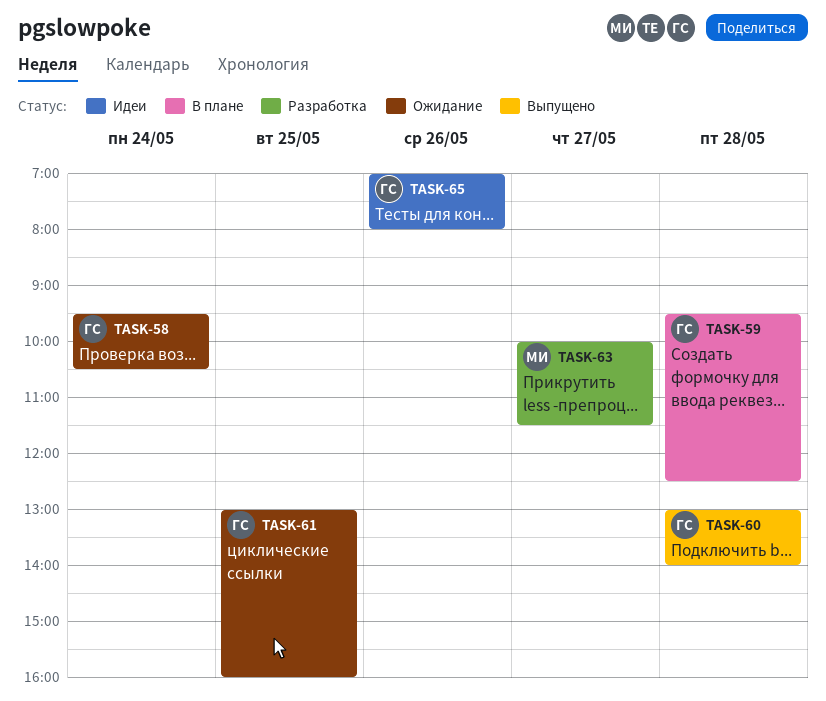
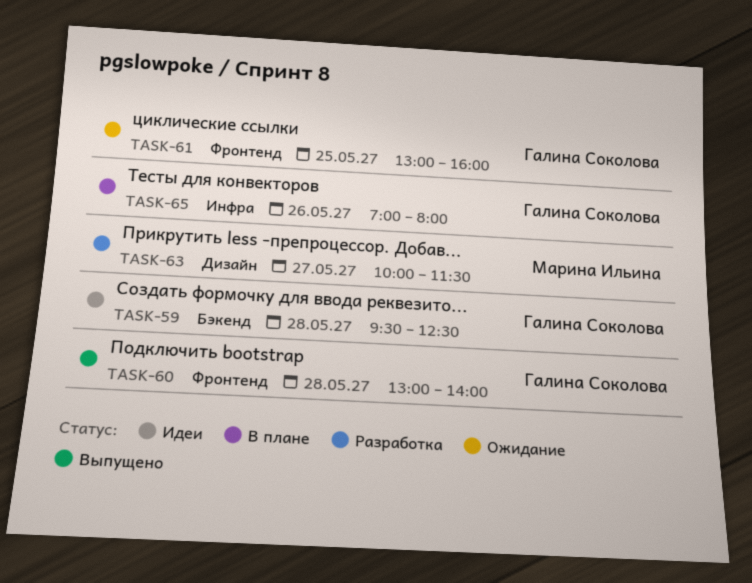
TASK-58: present -> none
TASK-59, status: В плане -> Идеи
TASK-65, status: Идеи -> В плане

